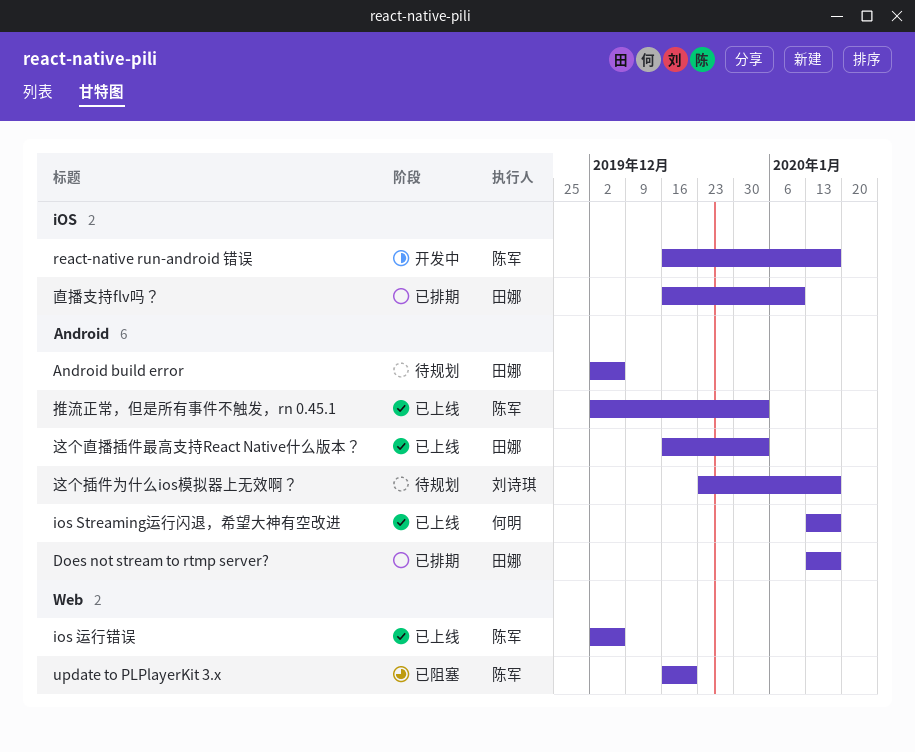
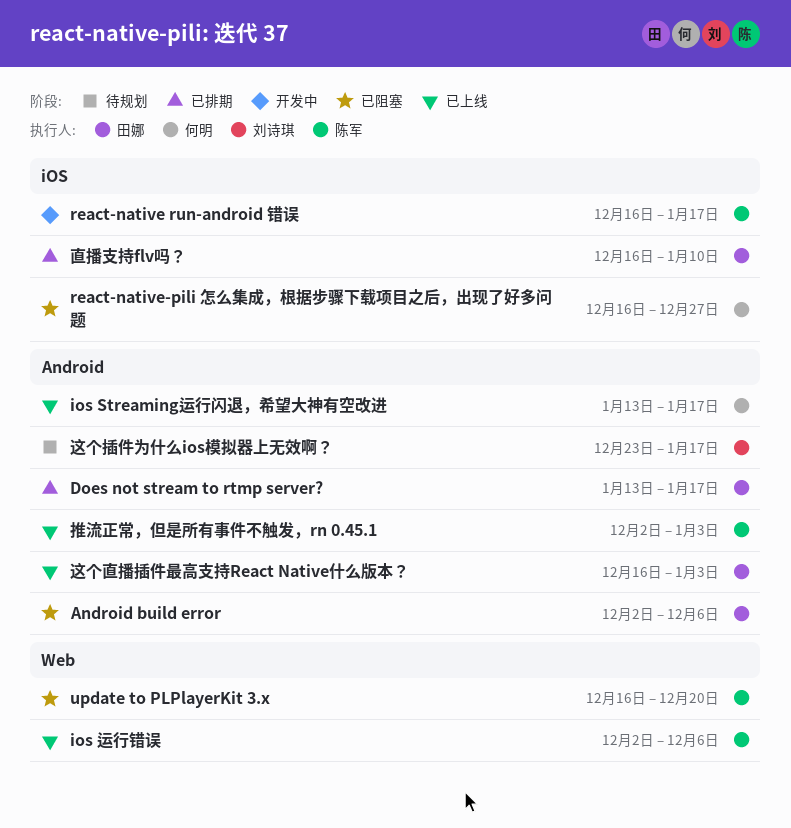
Android build error, status: 待规划 -> 已阻塞
react-native-pili 怎么集成，根据步骤下载项目之后，出现了好多问题: none -> present

